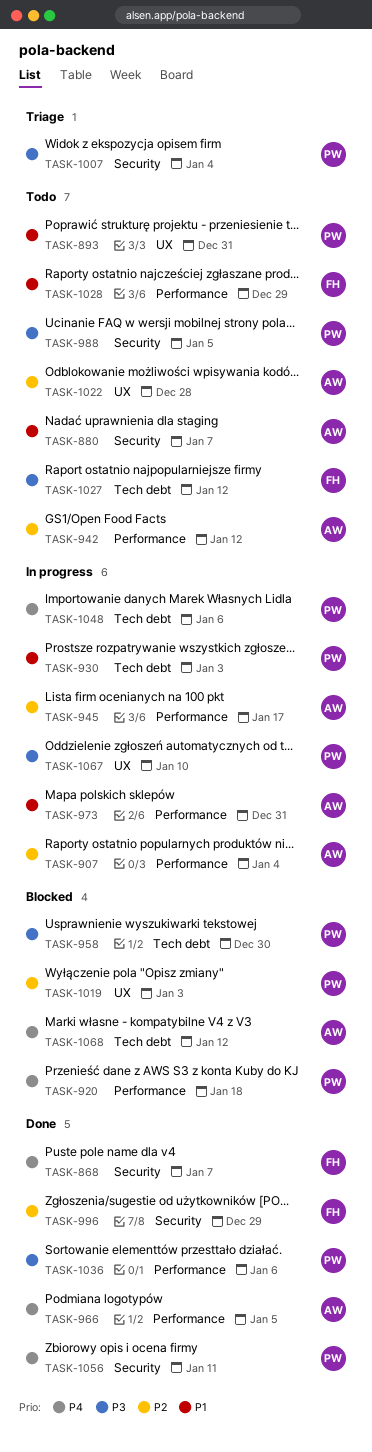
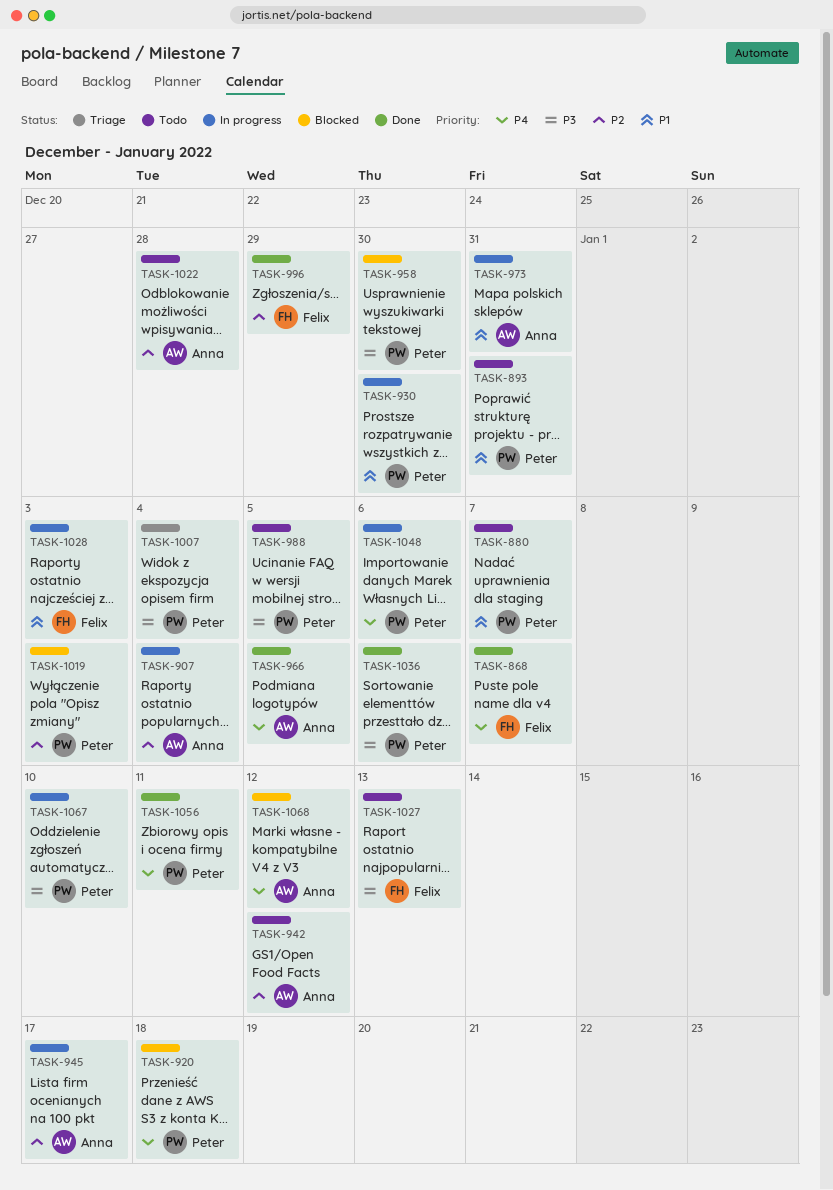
TASK-880, owner: Anna -> Peter
TASK-930, due: Jan 3 -> Dec 30
TASK-1027, due: Jan 12 -> Jan 13
TASK-1028, status: Todo -> In progress
TASK-1028, due: Dec 29 -> Jan 3

